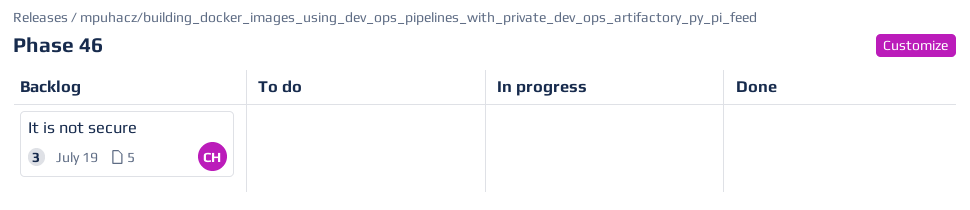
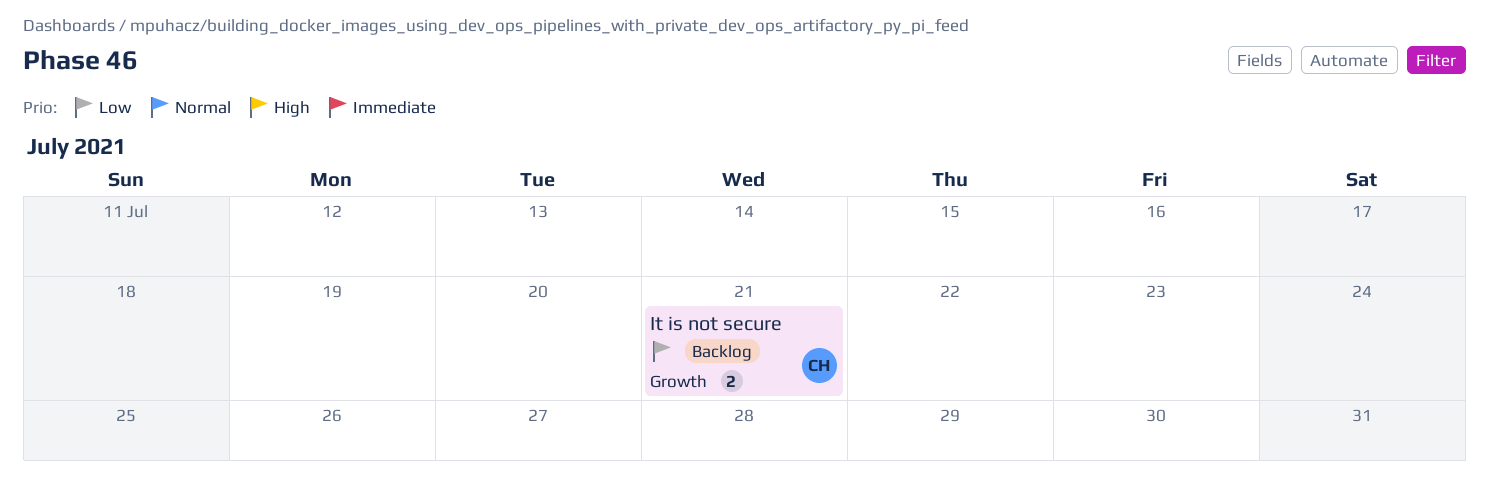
It is not secure, estimate: 3 -> 2
It is not secure, due: Jul 19 -> Jul 21

